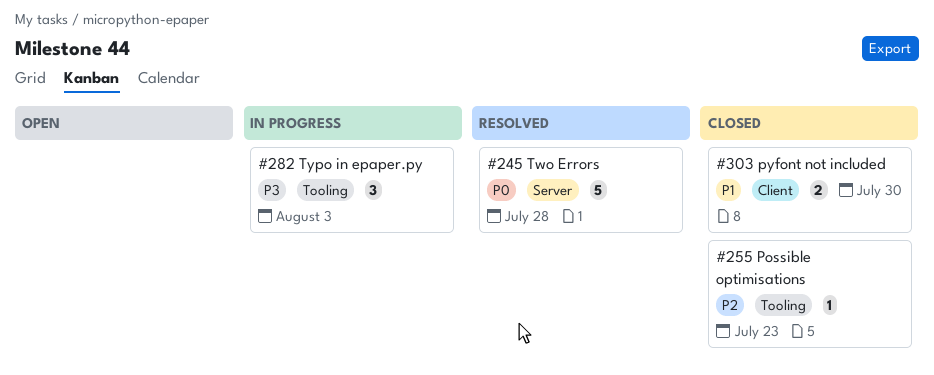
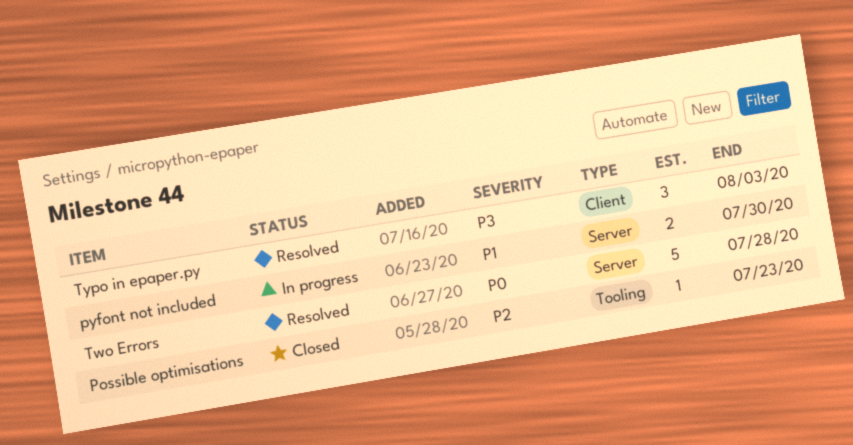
pyfont not included, status: Closed -> In progress
pyfont not included, label: Client -> Server
Typo in epaper.py, status: In progress -> Resolved
Typo in epaper.py, label: Tooling -> Client

